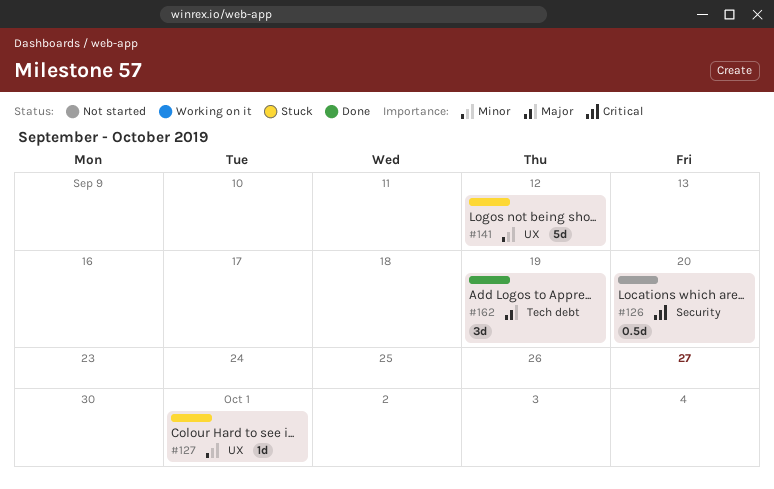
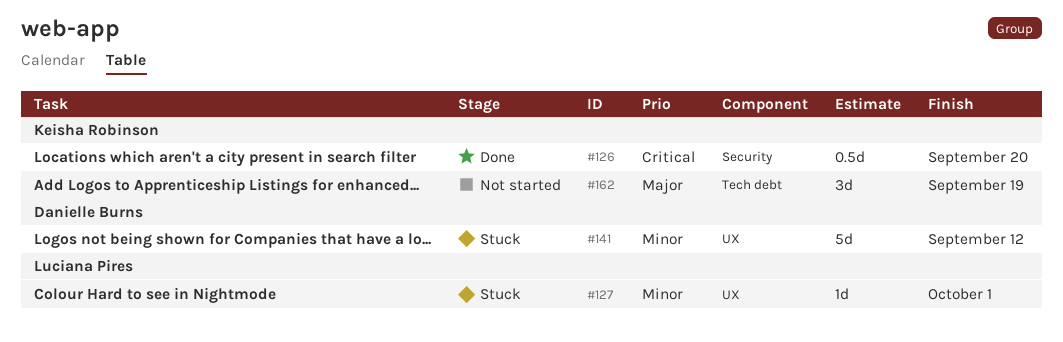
#126, status: Not started -> Done
#162, status: Done -> Not started

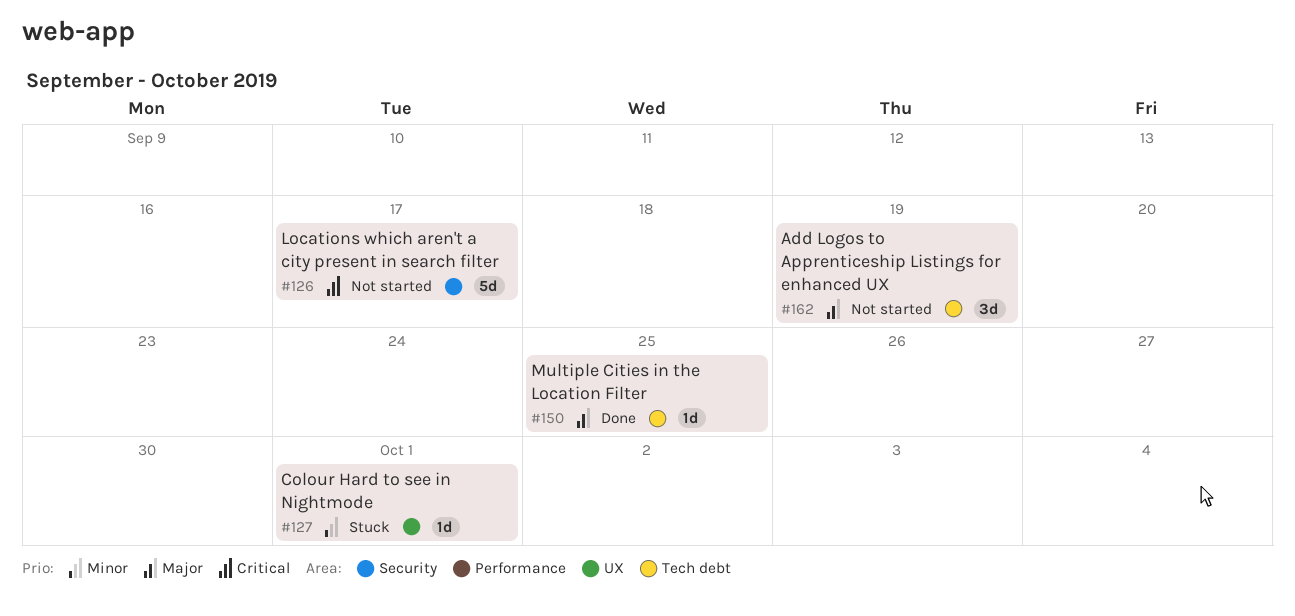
#126, status: Done -> Not started
#126, estimate: 0.5d -> 5d
#126, due: Sep 20 -> Sep 17
#141: present -> none
#150: none -> present

